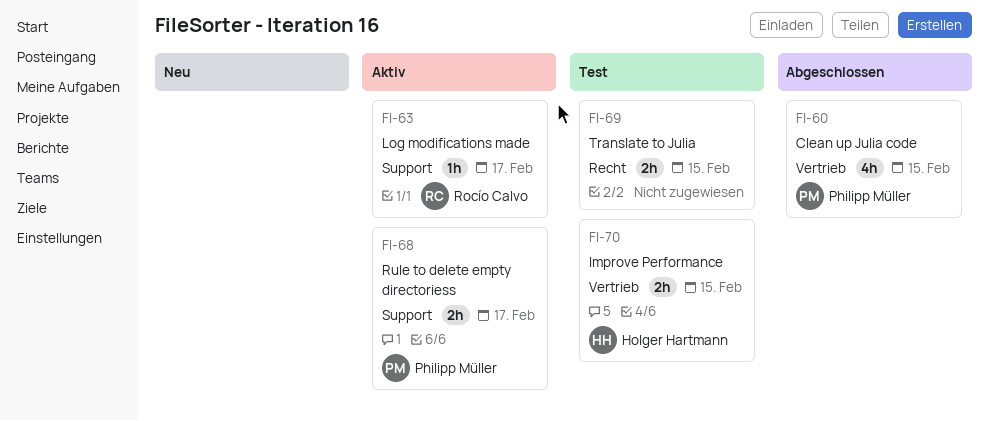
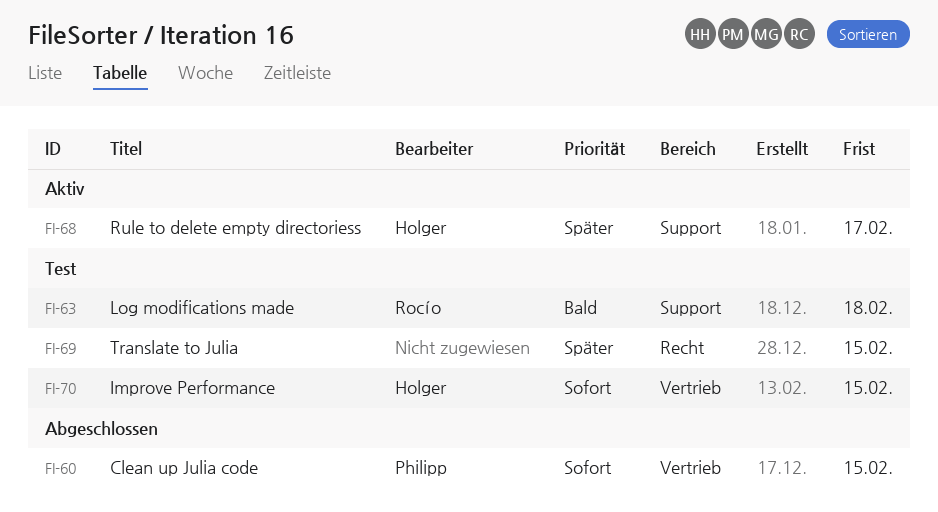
FI-63, status: Aktiv -> Test
FI-63, due: Feb 17 -> Feb 18
FI-68, owner: Philipp Müller -> Holger Hartmann

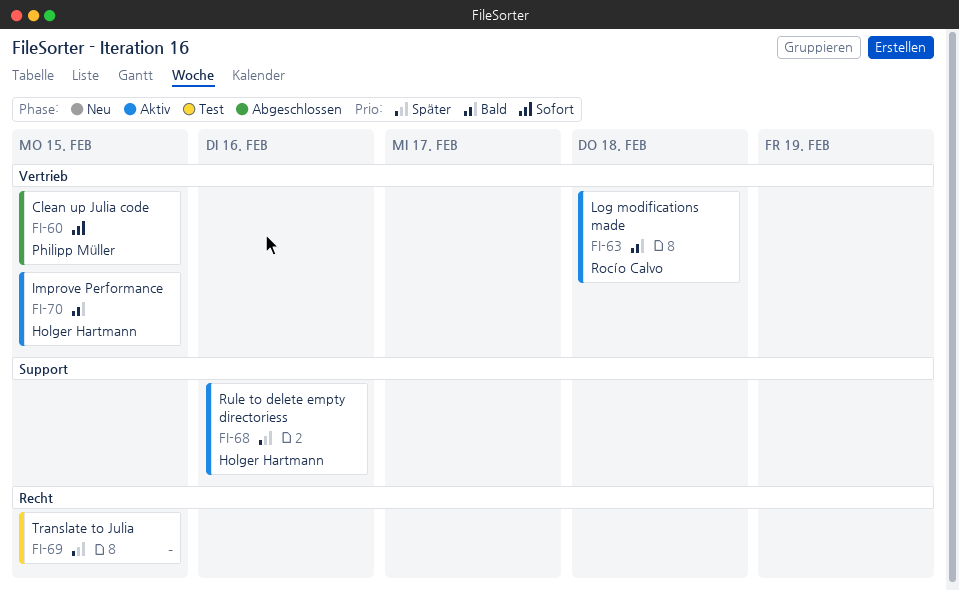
FI-63, status: Test -> Aktiv
FI-63, label: Support -> Vertrieb
FI-68, due: Feb 17 -> Feb 16
FI-70, status: Test -> Aktiv
FI-70, priority: Sofort -> Bald

